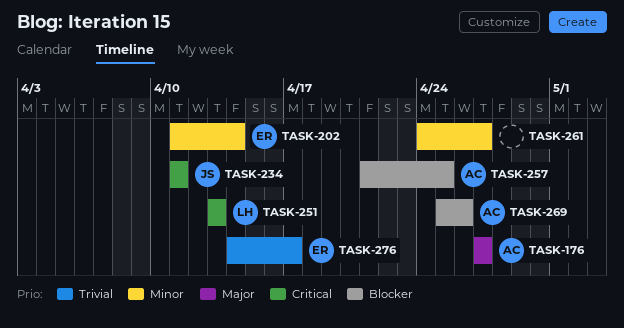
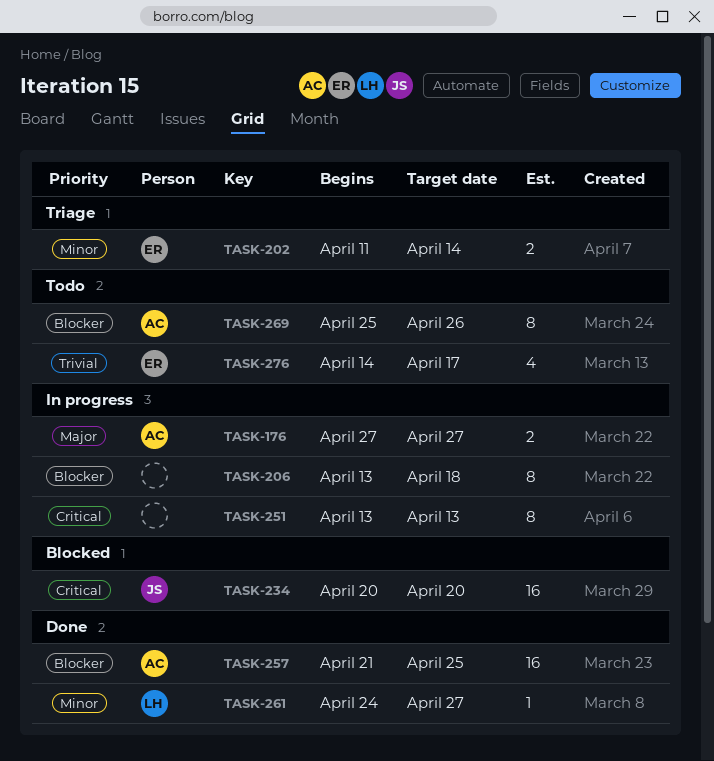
TASK-206: none -> present
TASK-234, start: Apr 11 -> Apr 20
TASK-234, due: Apr 11 -> Apr 20
TASK-251, owner: LH -> none
TASK-261, owner: none -> LH

